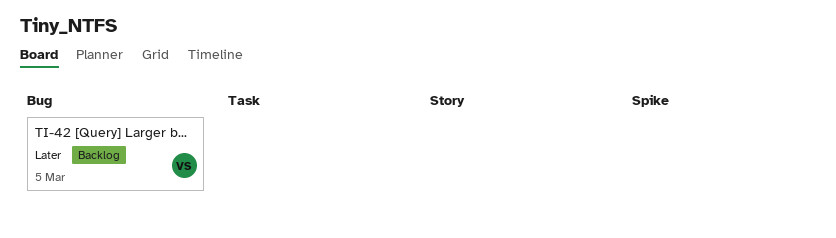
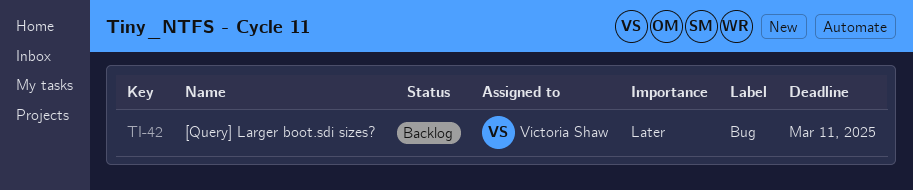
TI-42, due: Mar 5 -> Mar 11

